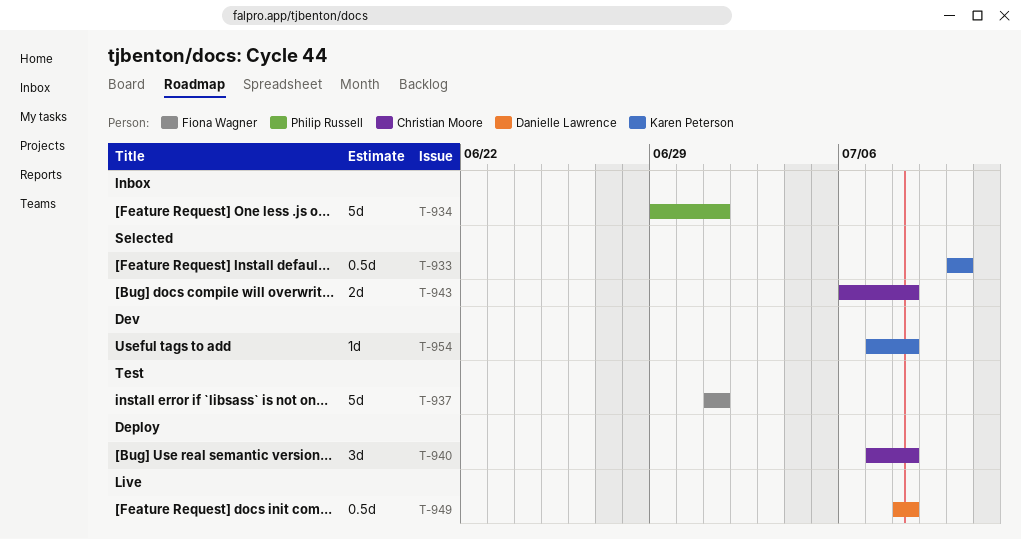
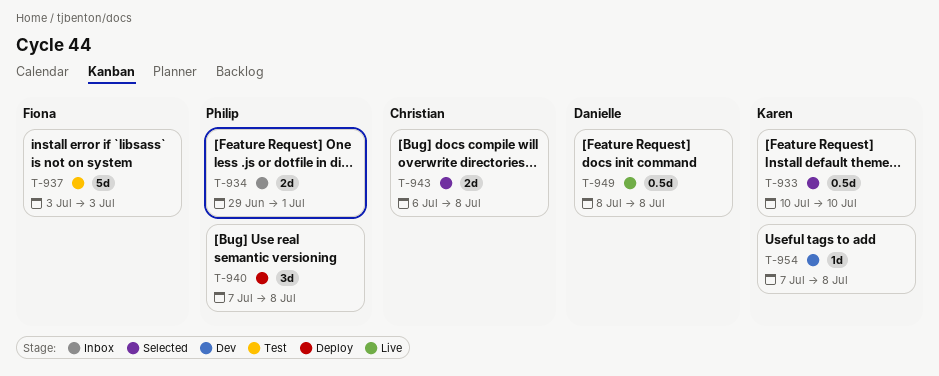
T-934, estimate: 5d -> 2d
T-937, start: Jul 1 -> Jul 3
T-937, due: Jul 1 -> Jul 3
T-940, owner: Christian Moore -> Philip Russell

